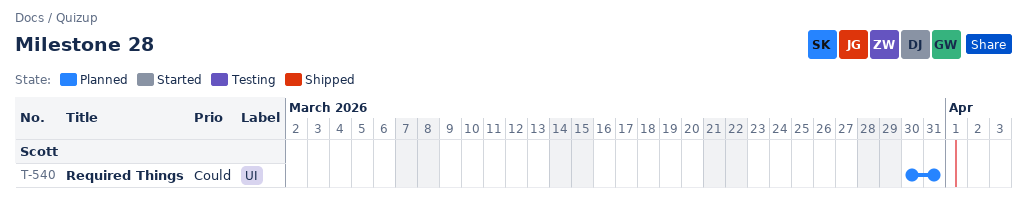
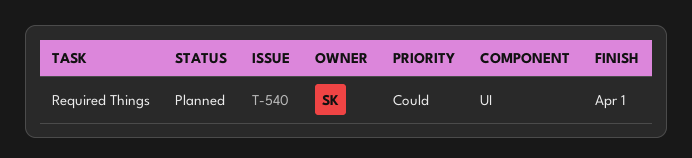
T-540, due: Mar 31 -> Apr 1

